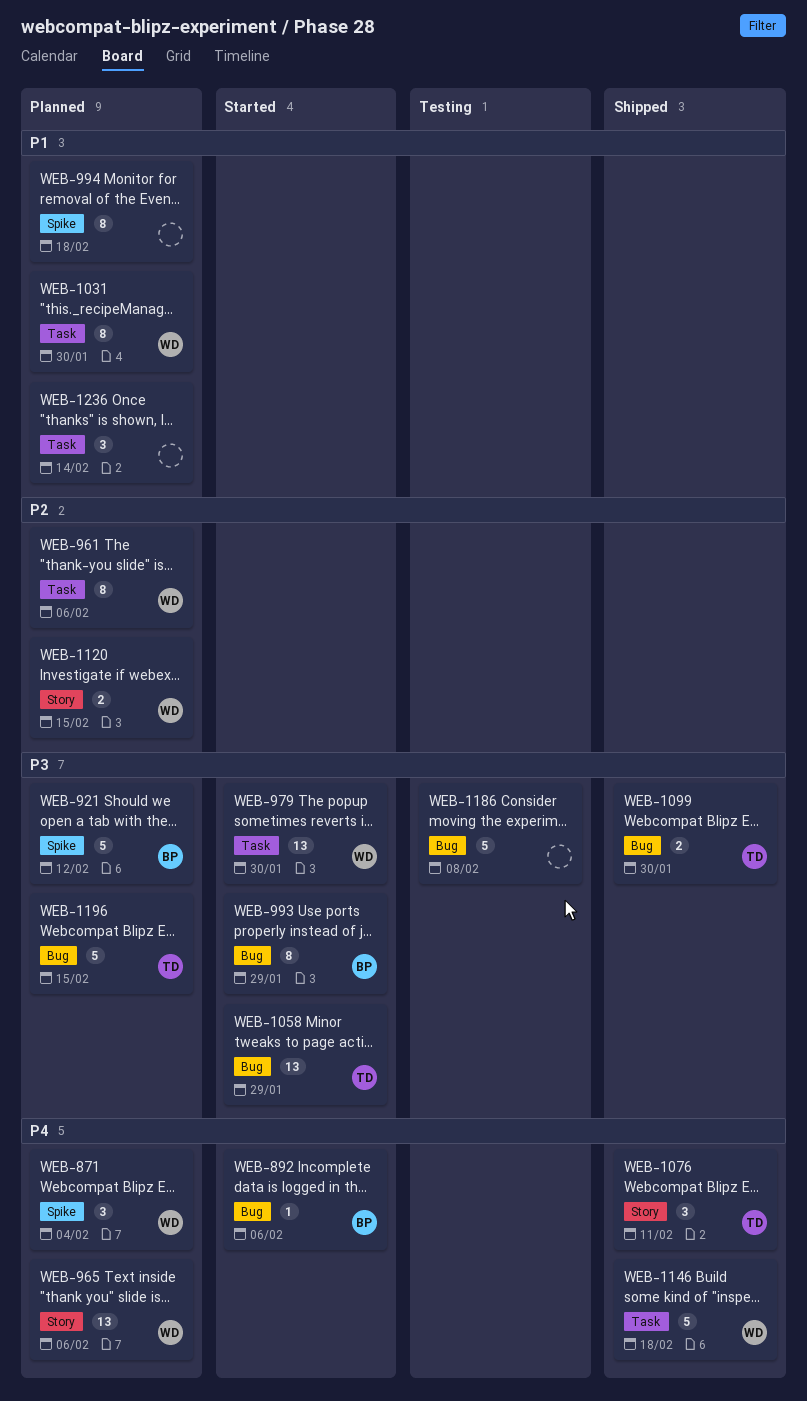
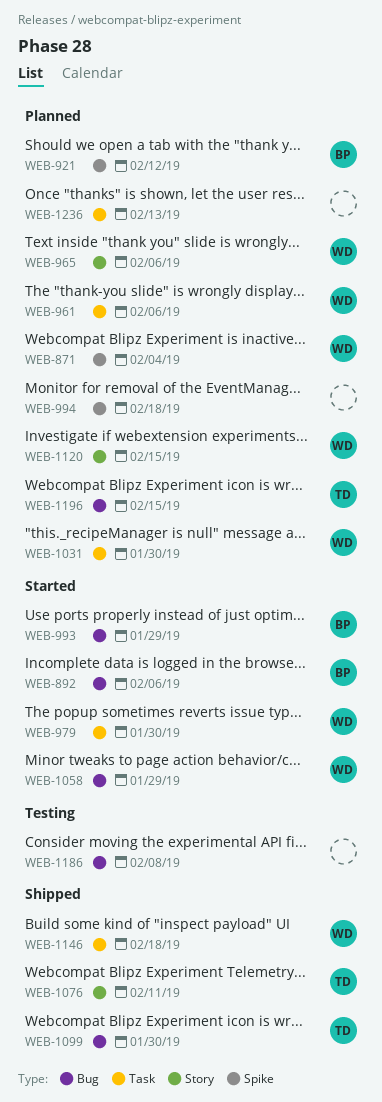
WEB-1058, owner: TD -> WD
WEB-1236, due: Feb 14 -> Feb 13

